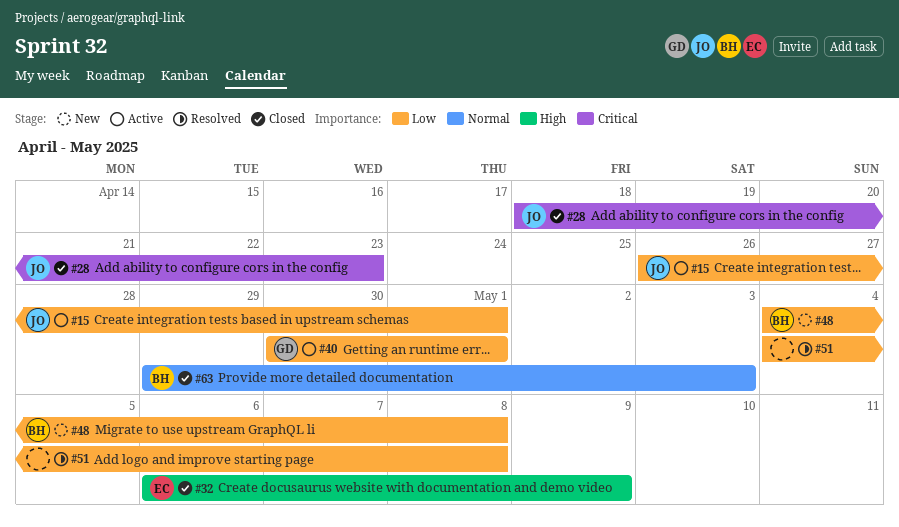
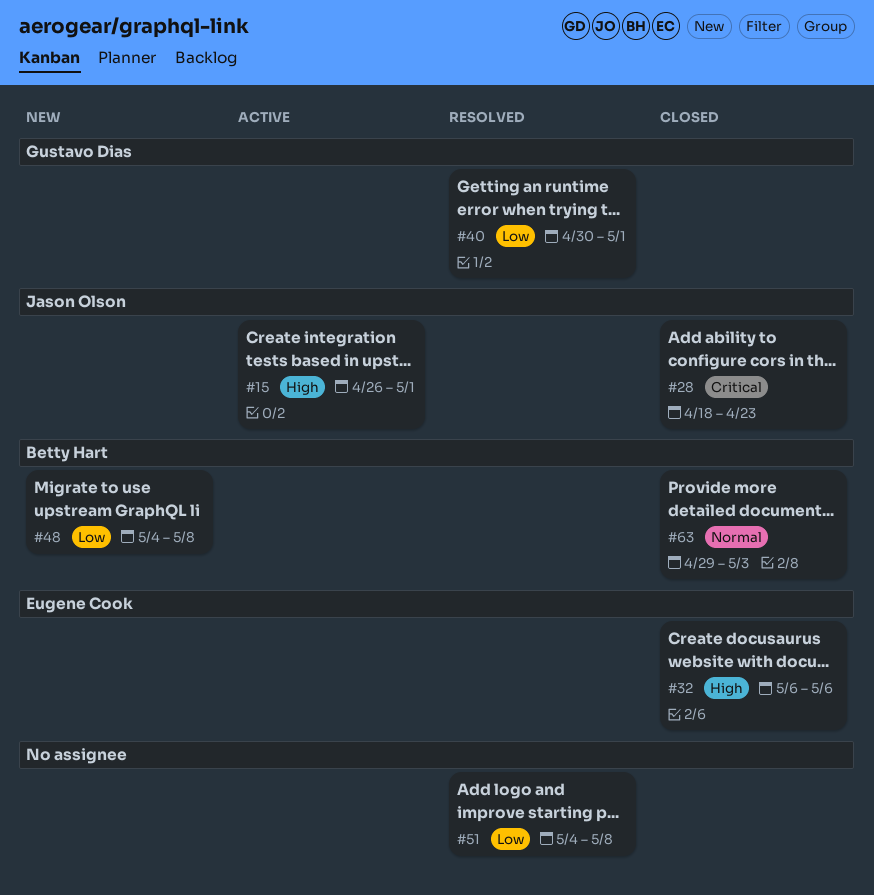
#15, priority: Low -> High
#32, due: May 9 -> May 6
#40, status: Active -> Resolved

